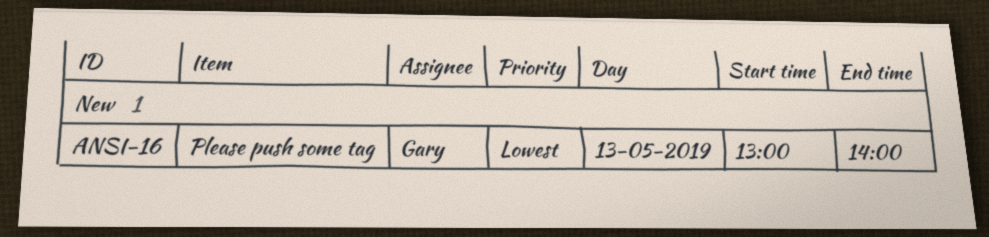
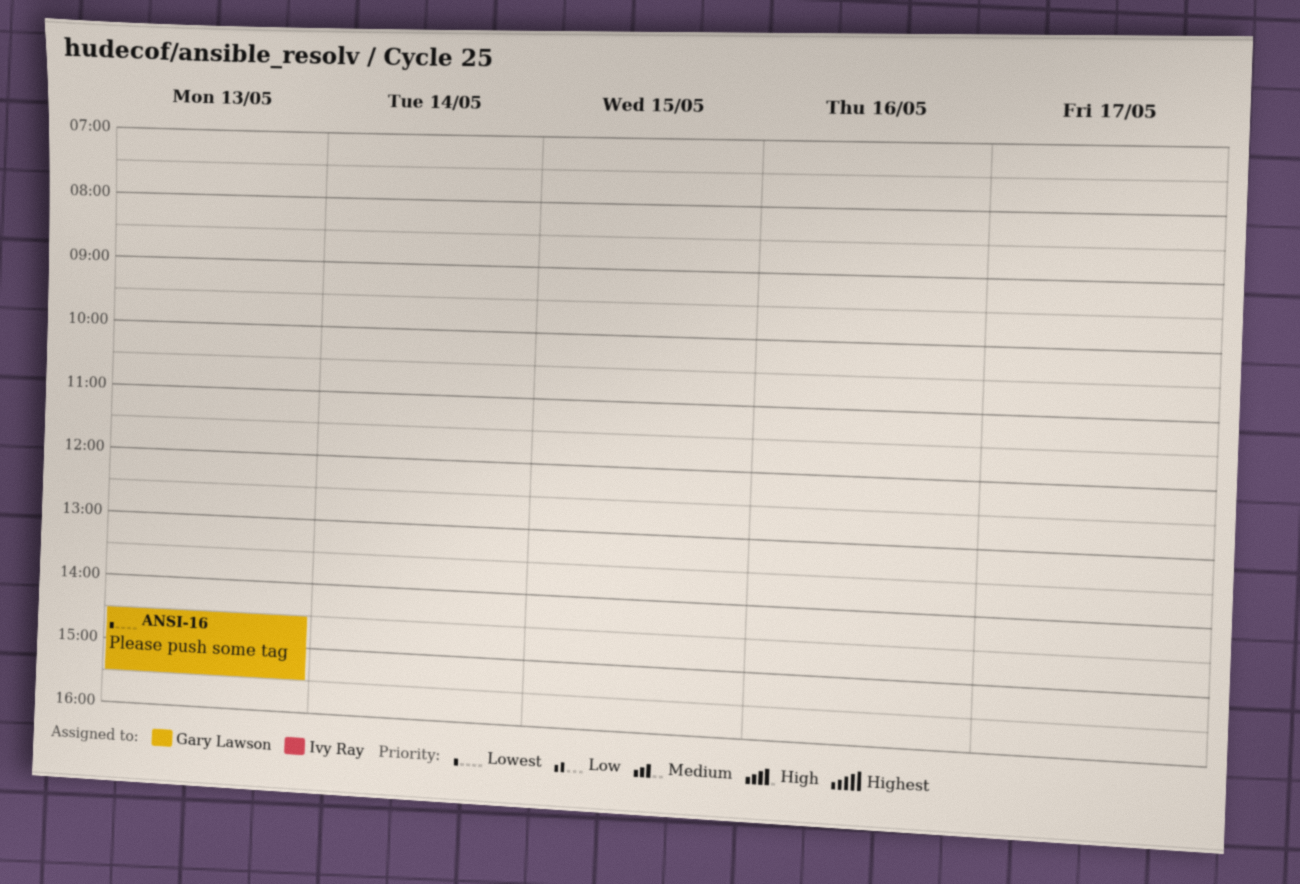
ANSI-16, begins: 13:00 -> 14:30
ANSI-16, ends: 14:00 -> 15:30

